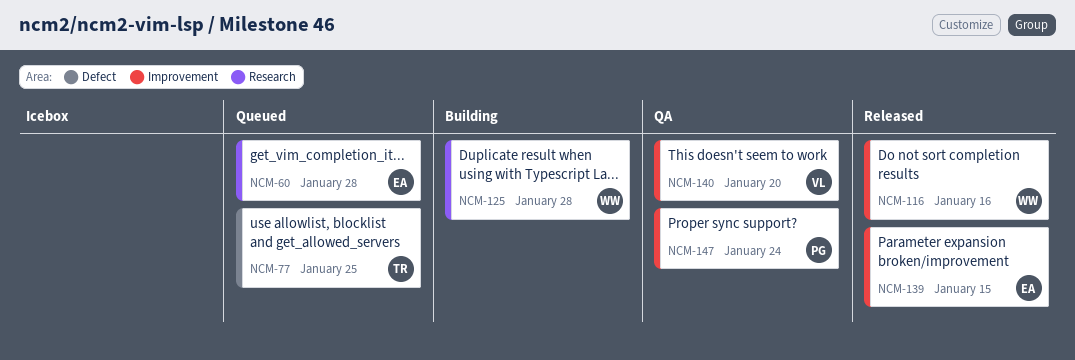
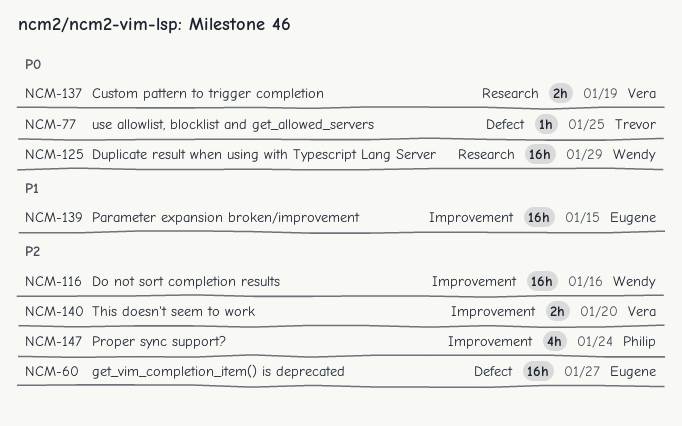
NCM-60, label: Research -> Defect
NCM-60, due: Jan 28 -> Jan 27
NCM-125, due: Jan 28 -> Jan 29
NCM-137: none -> present

